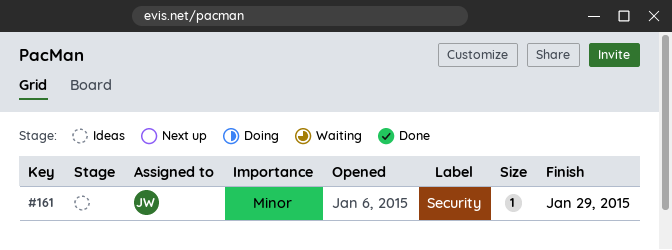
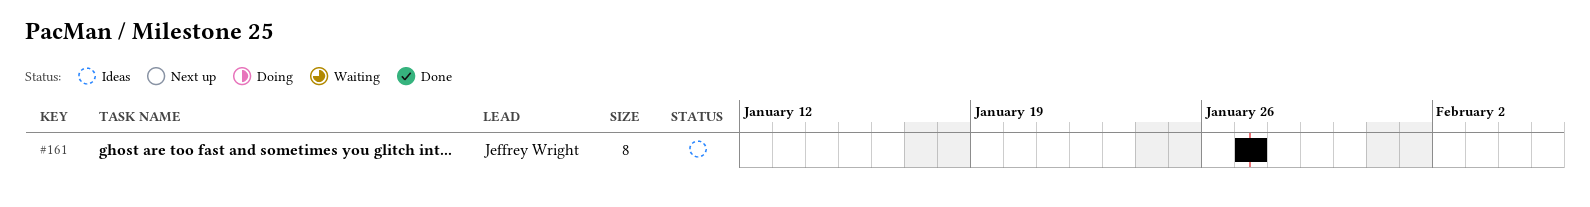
#161, estimate: 1 -> 8
#161, due: Jan 29 -> Jan 27

